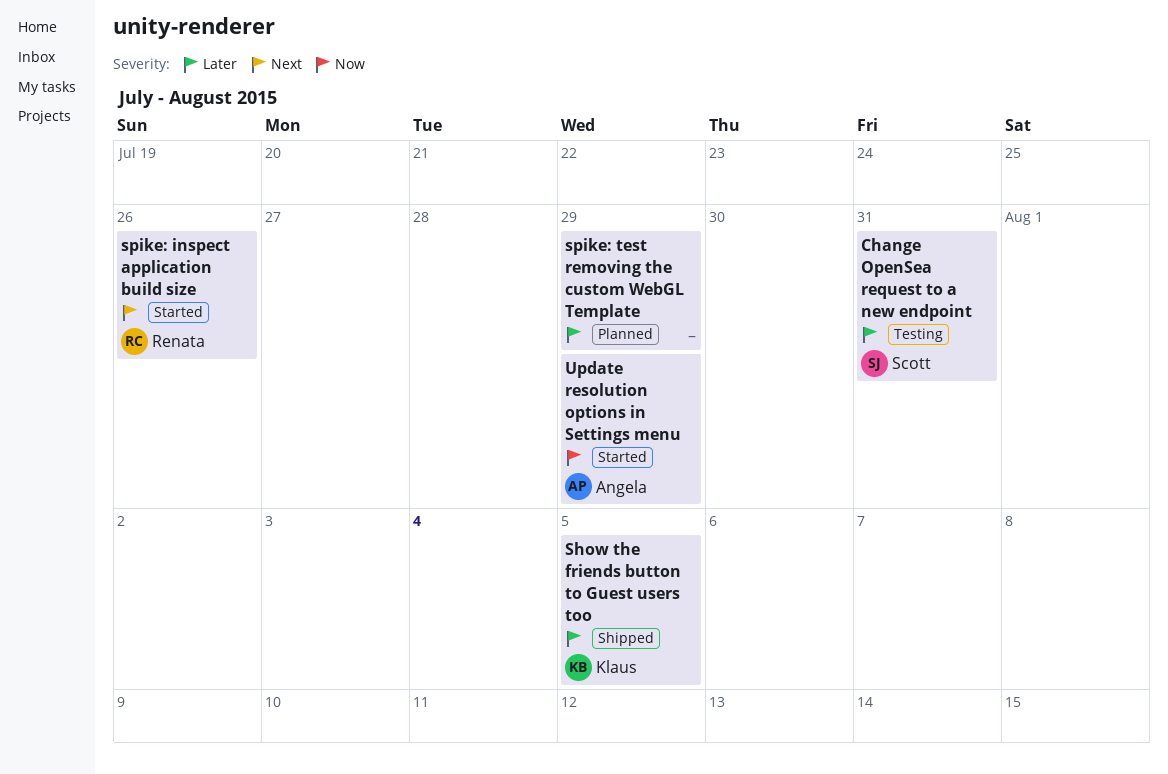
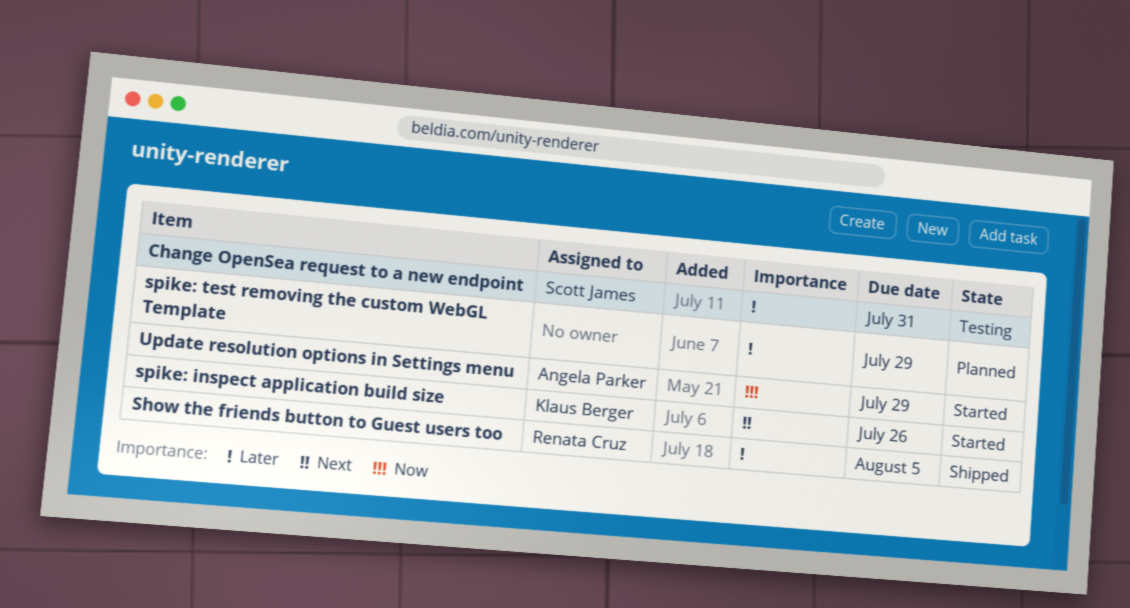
Show the friends button to Guest users too, owner: Klaus Berger -> Renata Cruz
spike: inspect application build size, owner: Renata Cruz -> Klaus Berger

